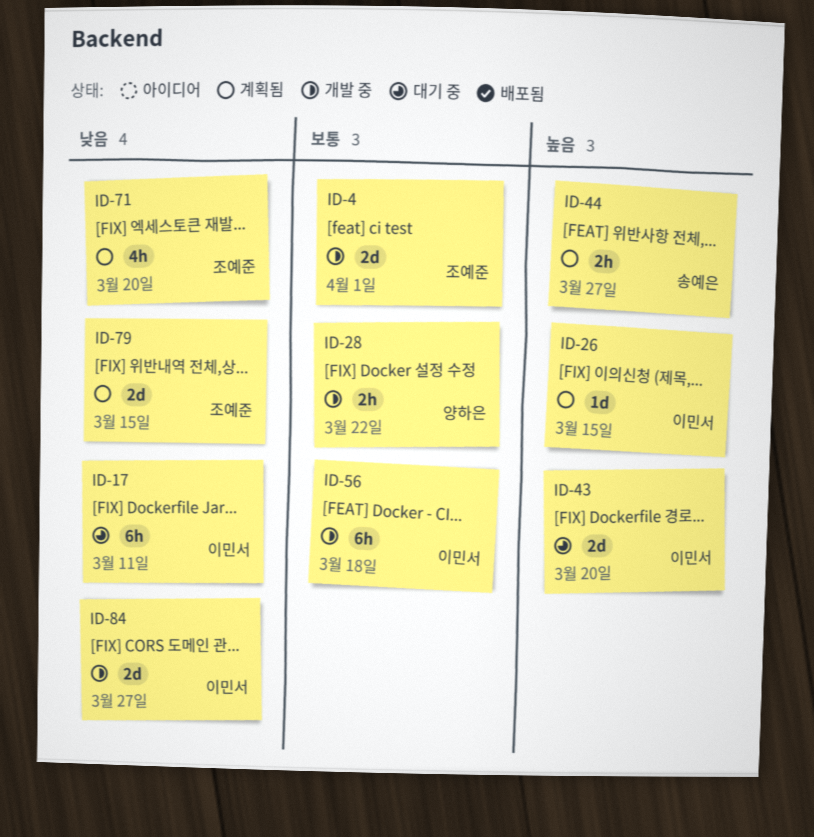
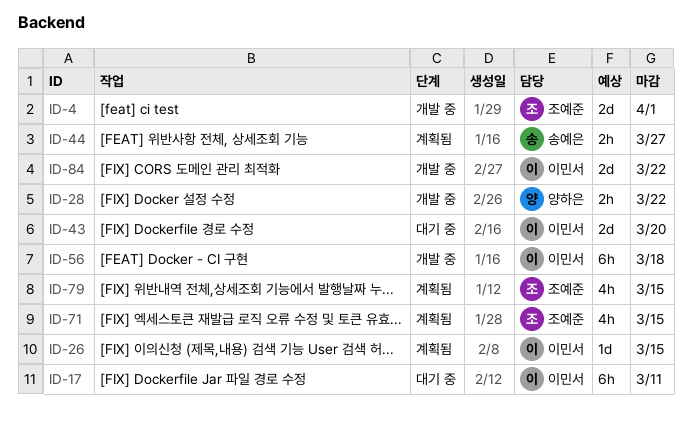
ID-71, due: Mar 20 -> Mar 15
ID-79, estimate: 2d -> 4h
ID-84, due: Mar 27 -> Mar 22

